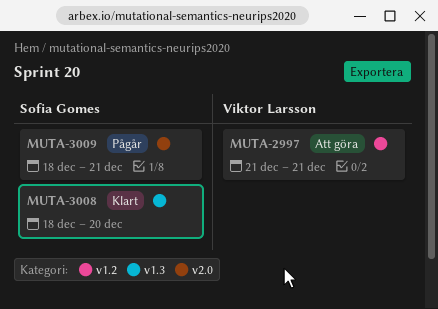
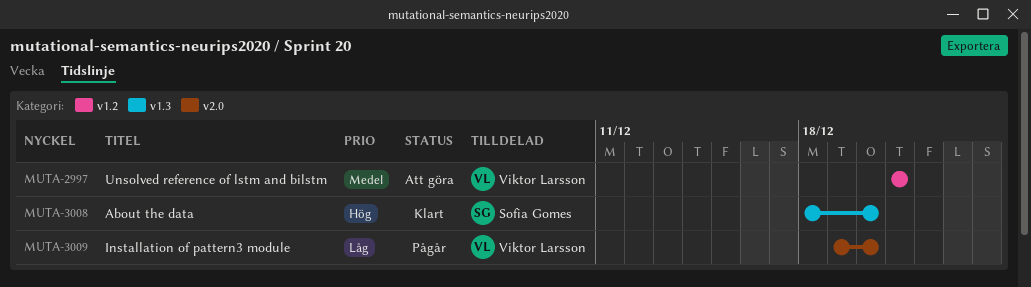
MUTA-3009, owner: Sofia Gomes -> Viktor Larsson
MUTA-3009, start: Dec 18 -> Dec 19
MUTA-3009, due: Dec 21 -> Dec 20

